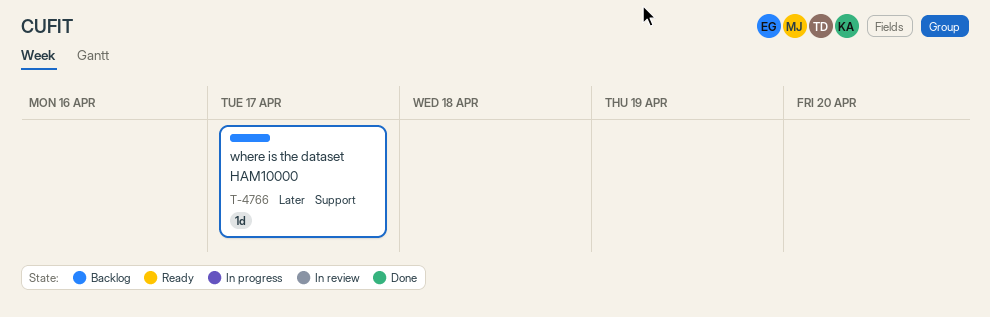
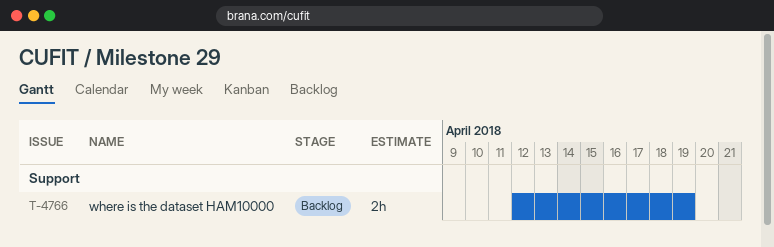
T-4766, estimate: 1d -> 2h
T-4766, due: Apr 17 -> Apr 19

